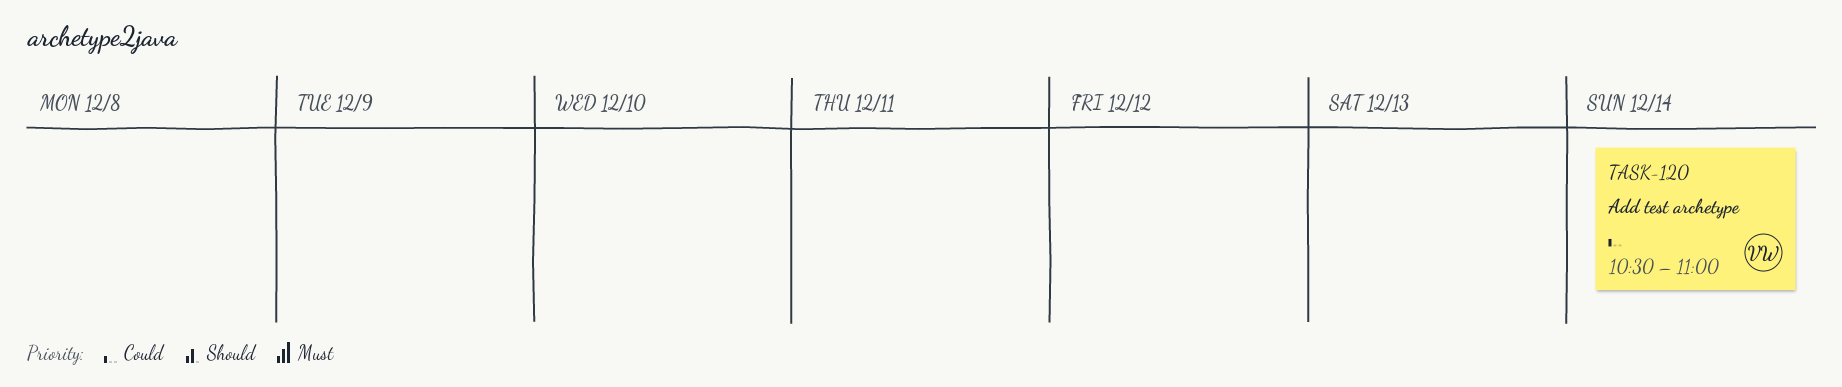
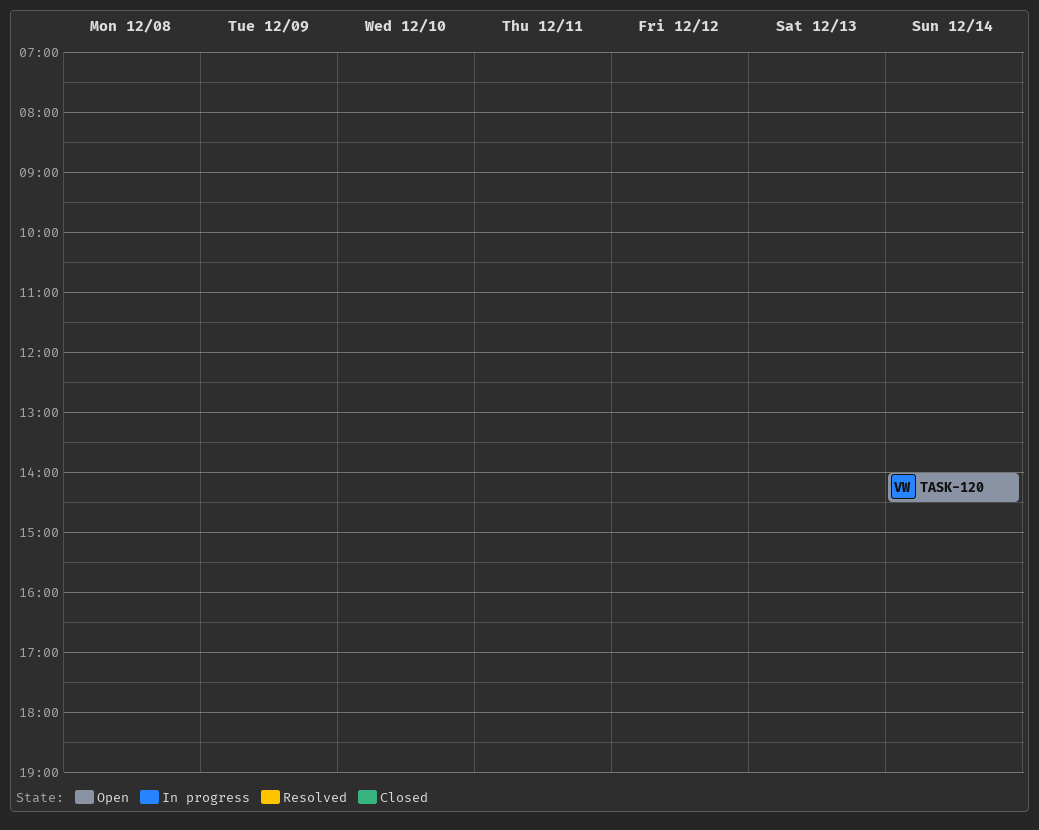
TASK-120, begins: 10:30 -> 14:00
TASK-120, ends: 11:00 -> 14:30

